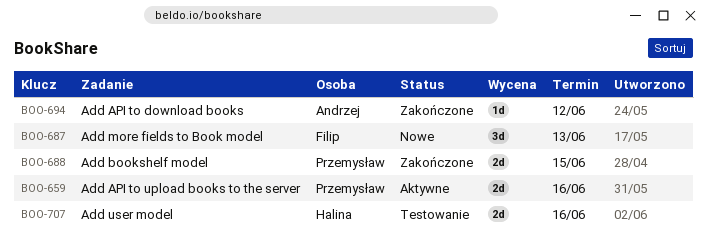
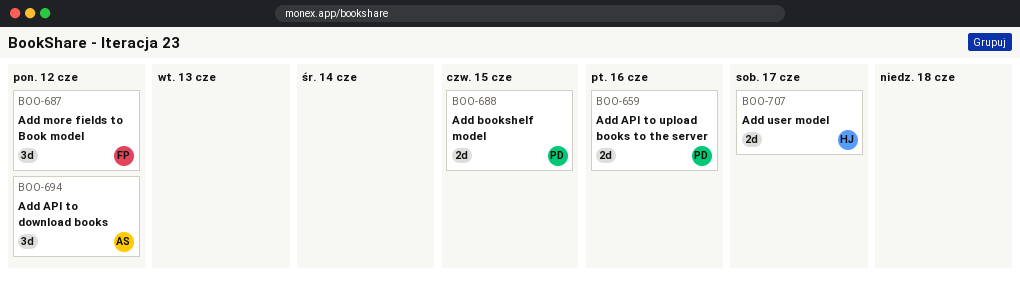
BOO-687, due: Jun 13 -> Jun 12
BOO-694, estimate: 1d -> 3d
BOO-707, due: Jun 16 -> Jun 17

